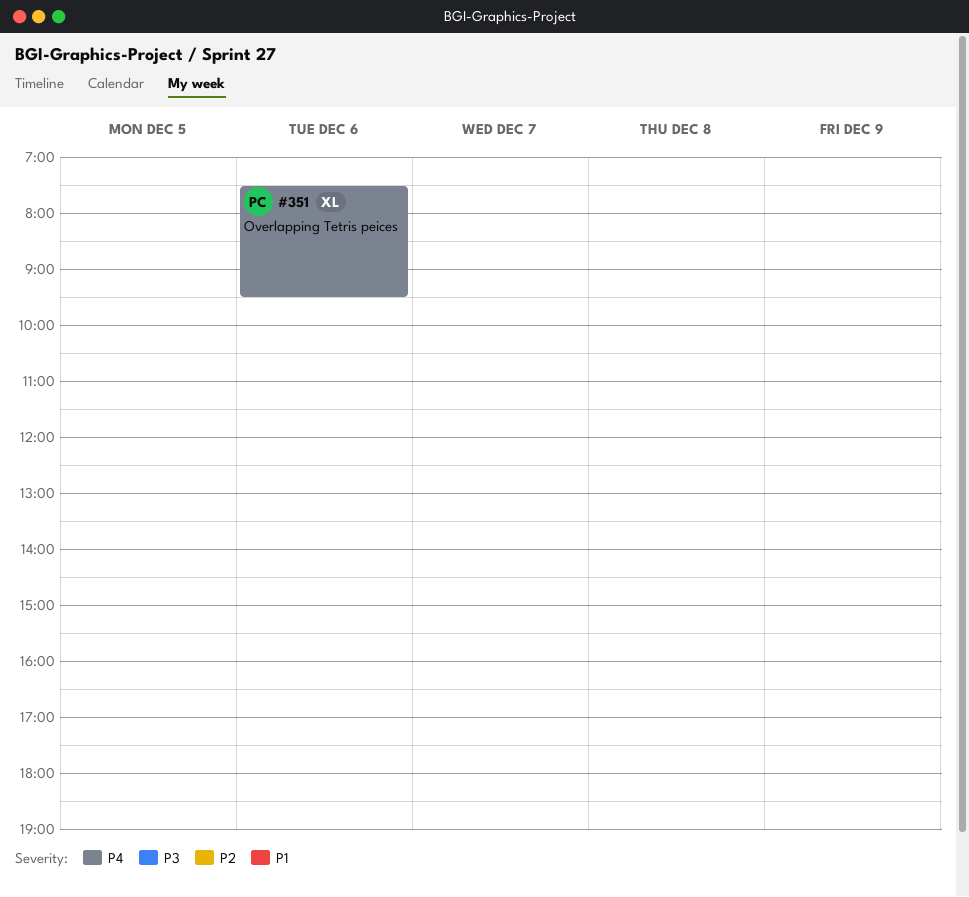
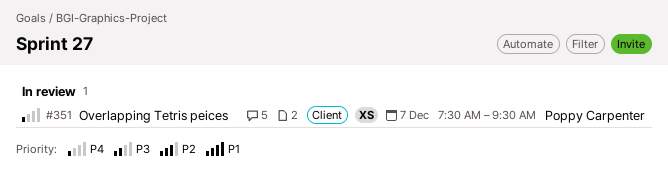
#351, estimate: XL -> XS
#351, day: Dec 6 -> Dec 7

